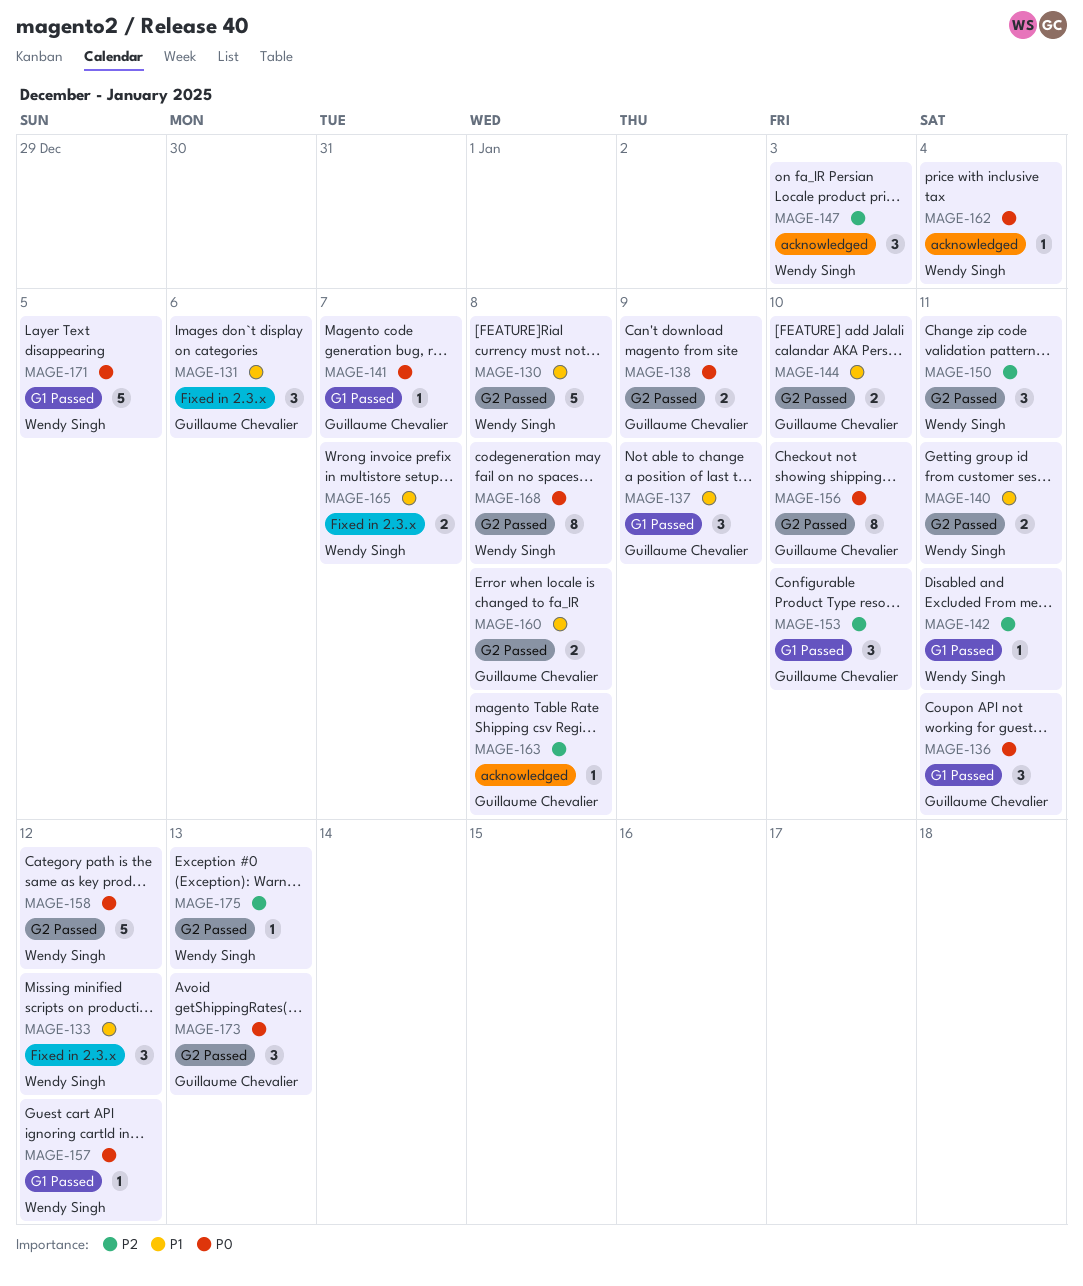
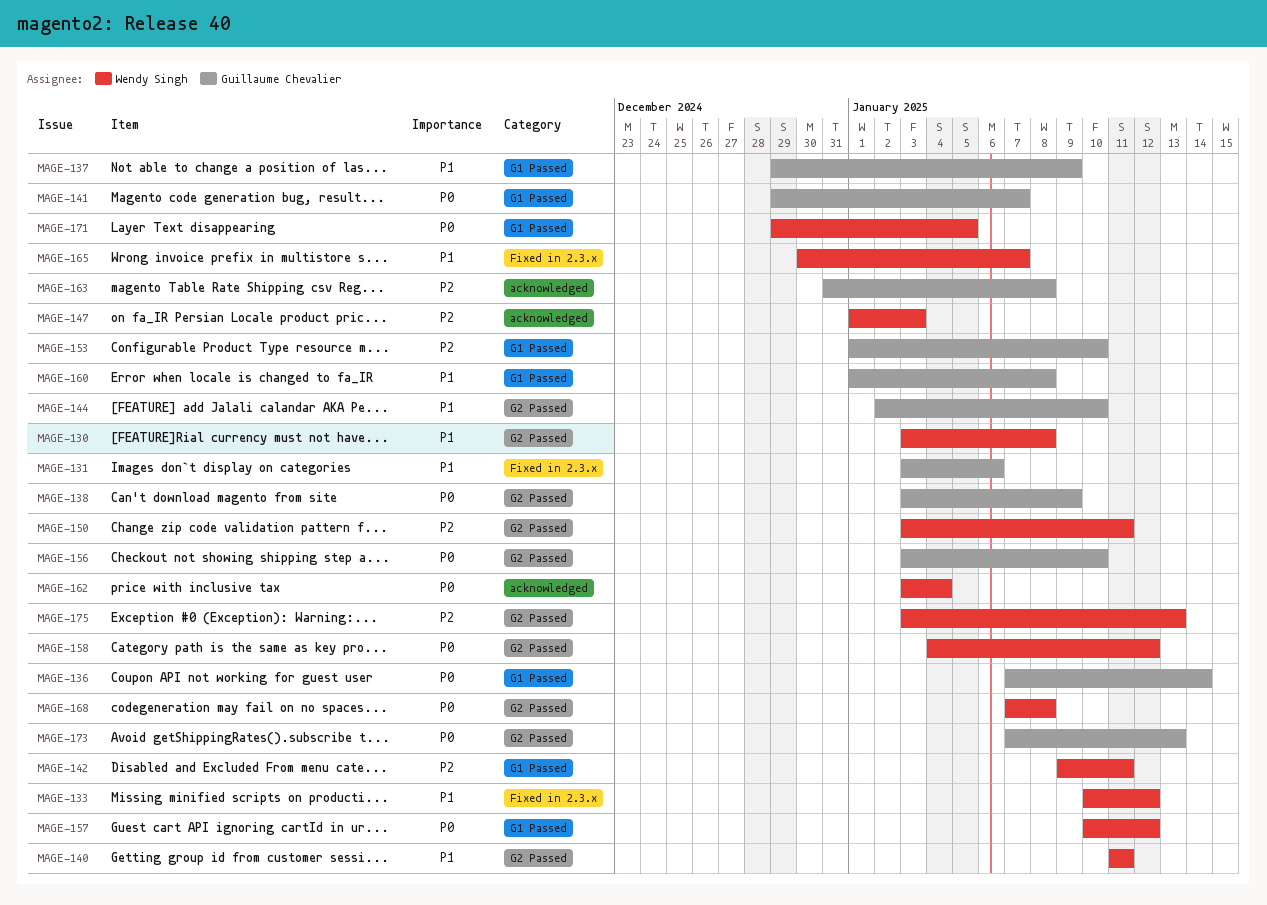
MAGE-136, due: Jan 11 -> Jan 14
MAGE-160, label: G2 Passed -> G1 Passed

